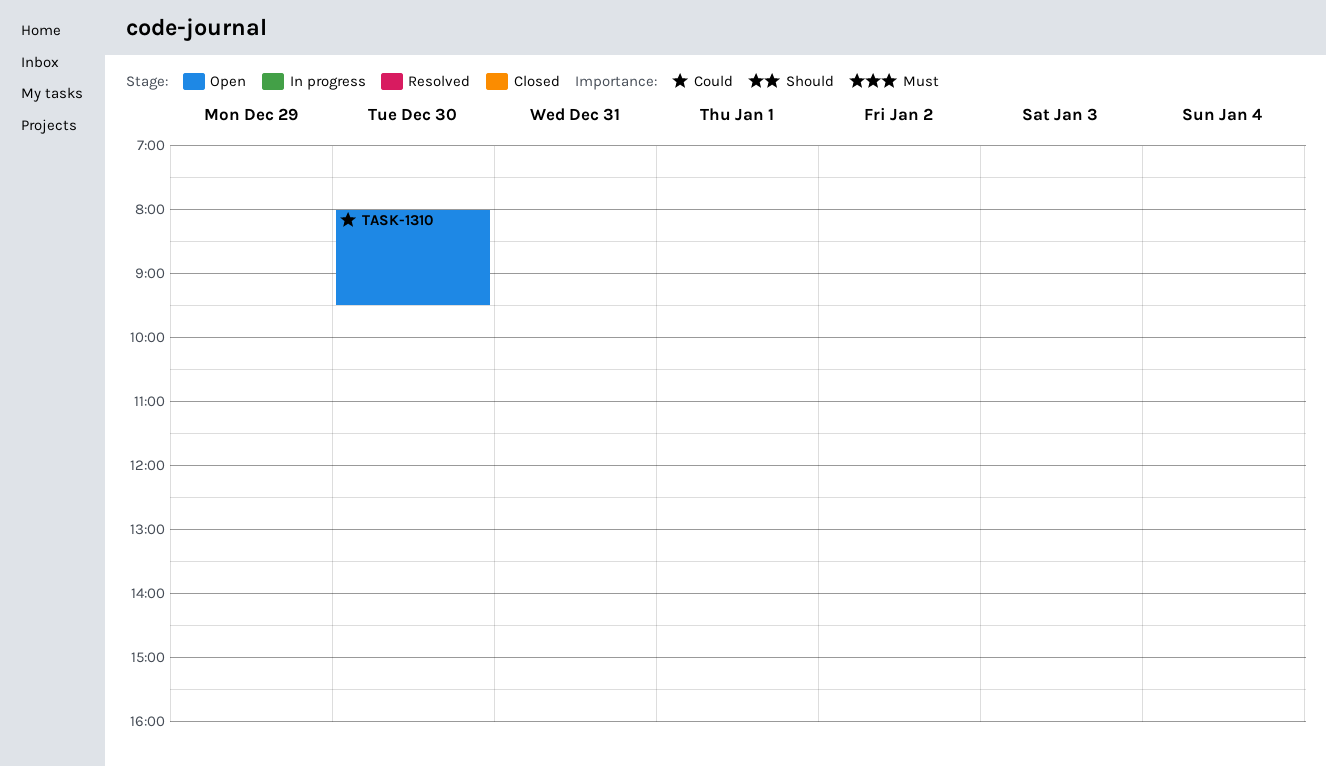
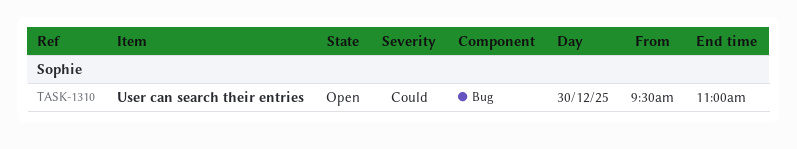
TASK-1310, begins: 08:00 -> 09:30
TASK-1310, ends: 09:30 -> 11:00

